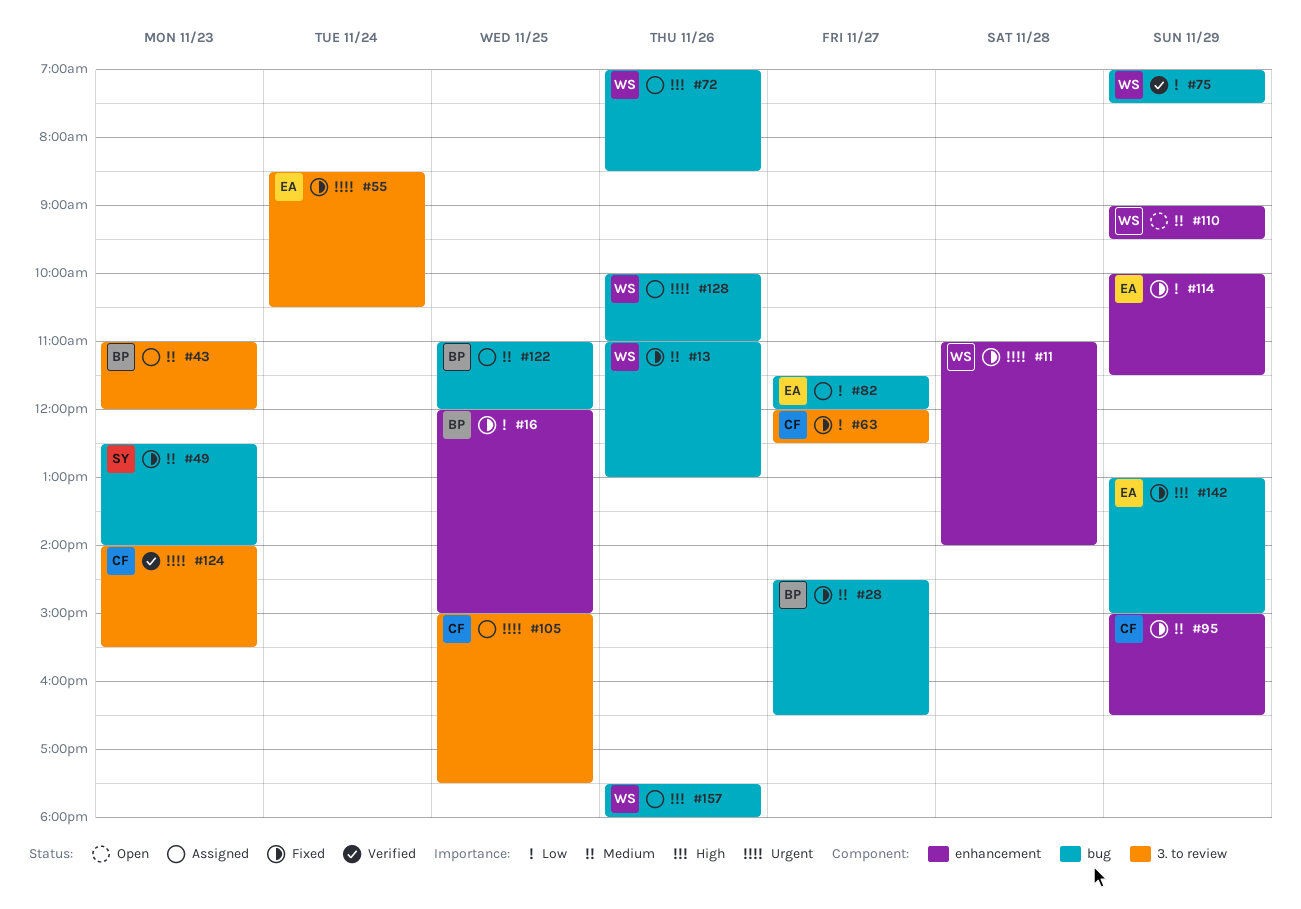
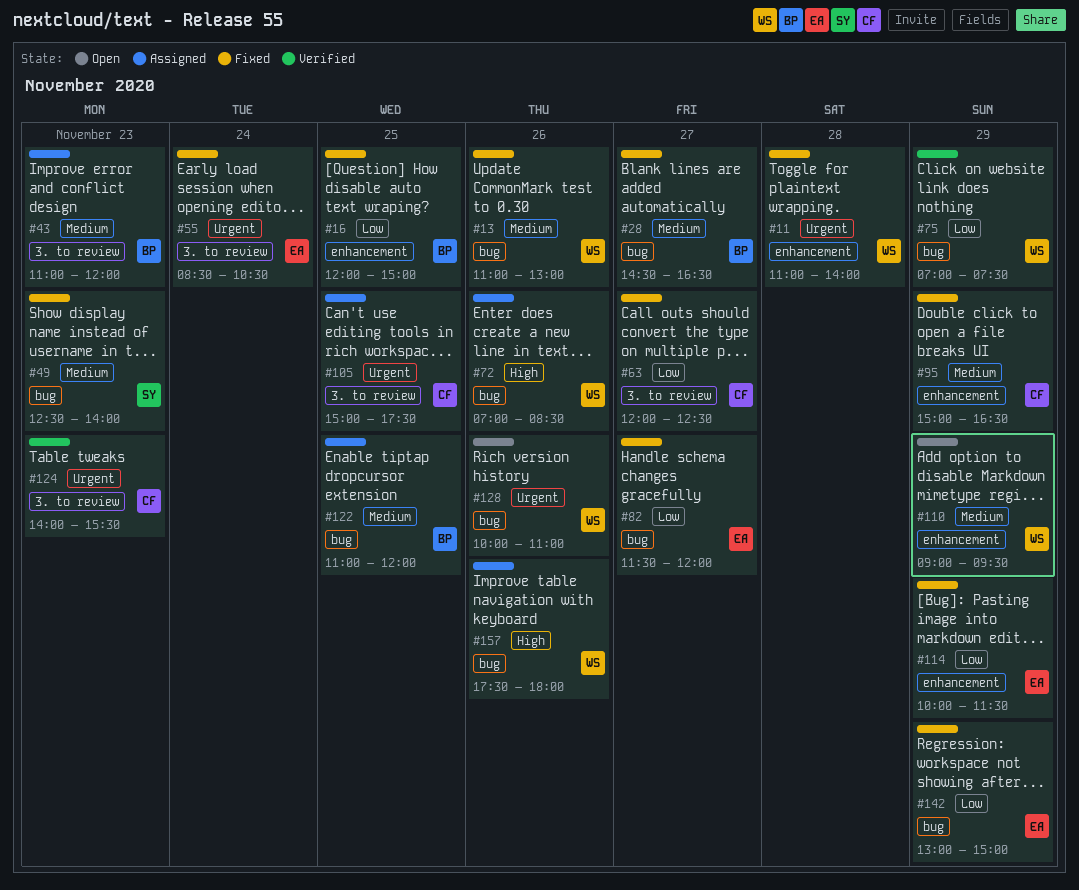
#82, status: Assigned -> Fixed
#128, status: Assigned -> Open
#142, priority: High -> Low

